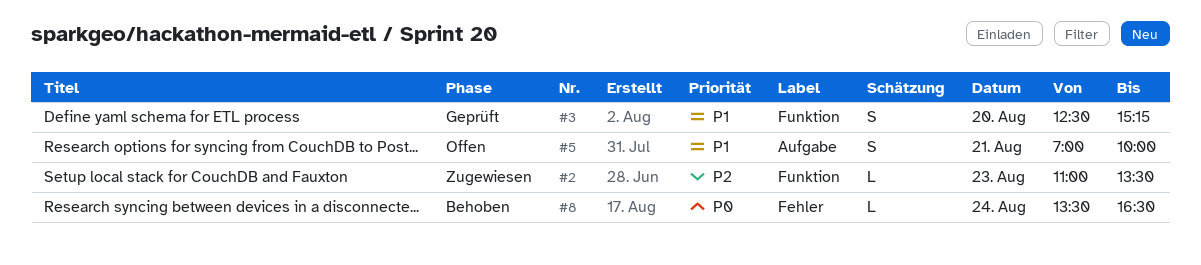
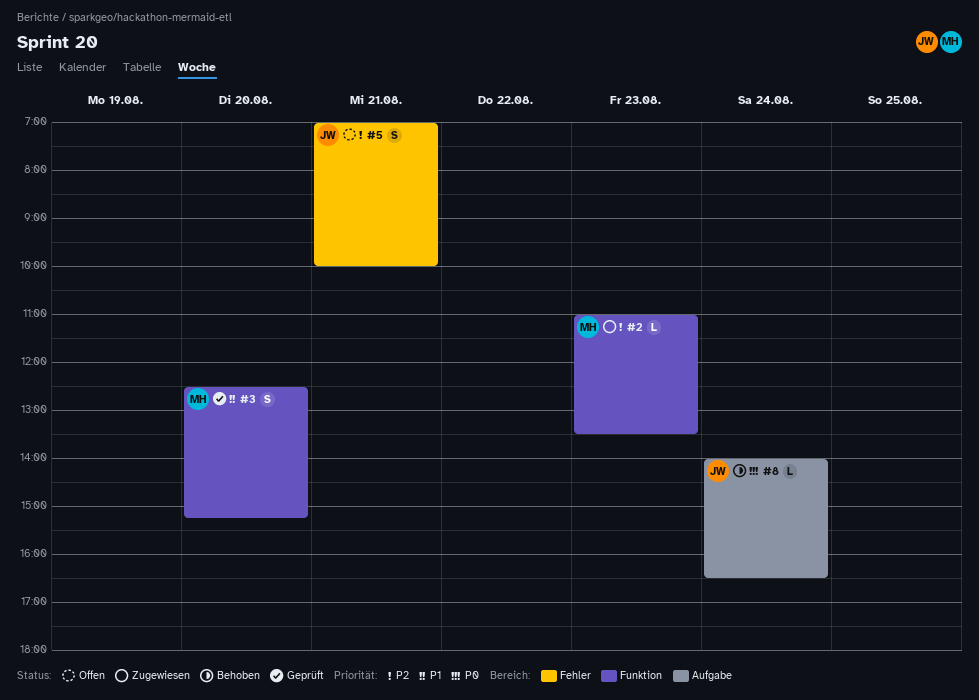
#5, priority: P1 -> P2
#5, label: Aufgabe -> Fehler
#8, label: Fehler -> Aufgabe
#8, begins: 13:30 -> 14:00

